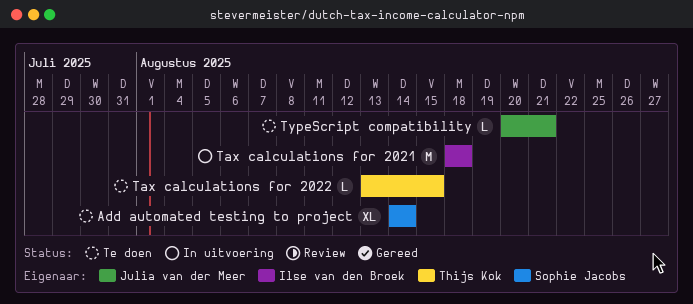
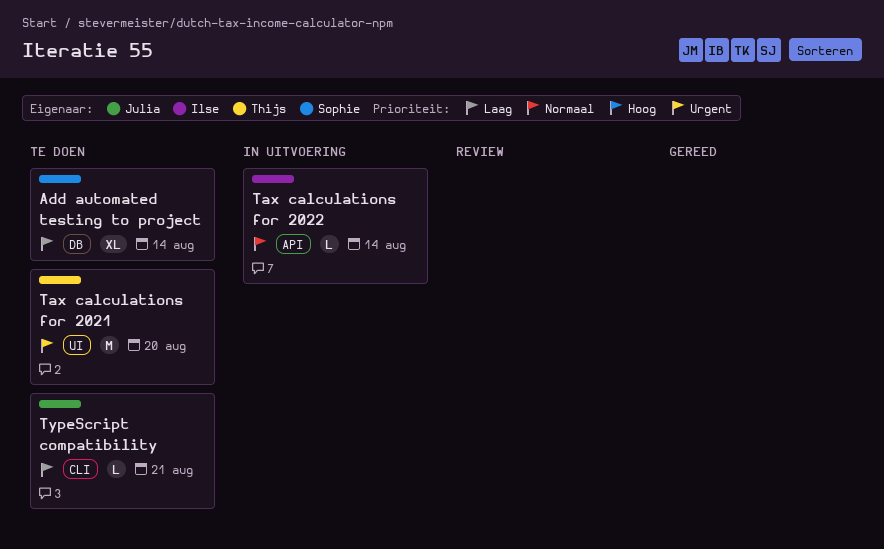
Tax calculations for 2021, status: In uitvoering -> Te doen
Tax calculations for 2021, owner: Ilse van den Broek -> Thijs Kok
Tax calculations for 2021, due: Aug 18 -> Aug 20
Tax calculations for 2022, status: Te doen -> In uitvoering
Tax calculations for 2022, owner: Thijs Kok -> Ilse van den Broek
Tax calculations for 2022, due: Aug 15 -> Aug 14

